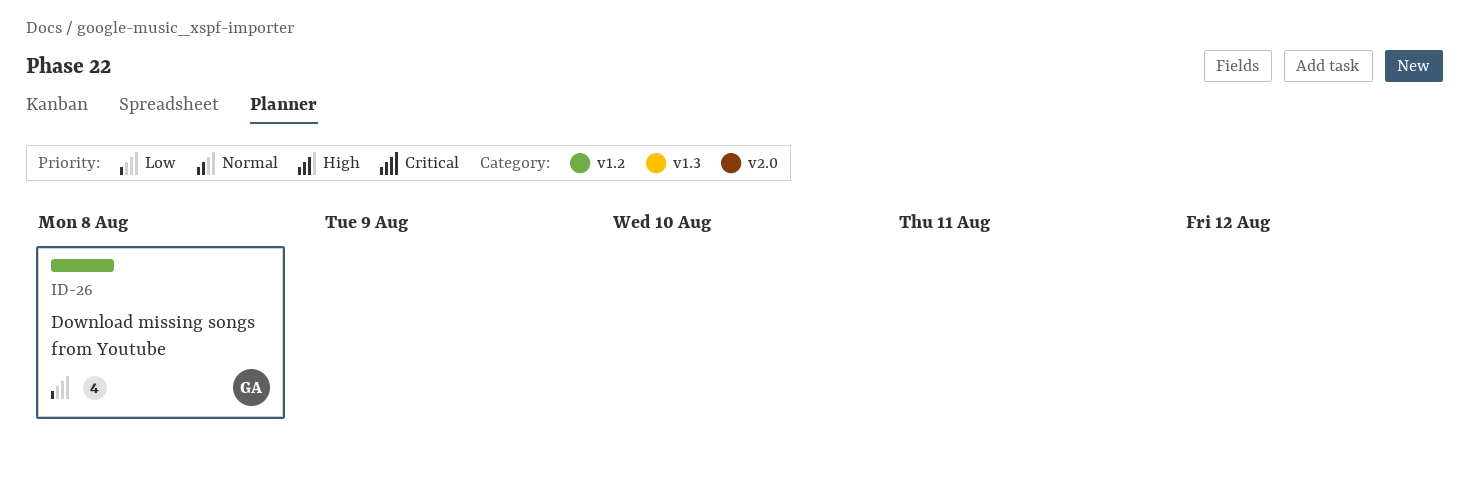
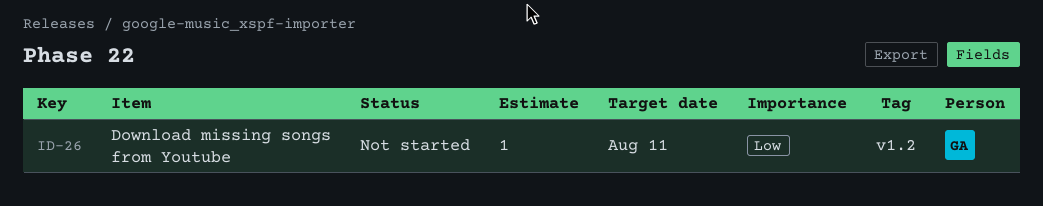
ID-26, estimate: 4 -> 1
ID-26, due: Aug 8 -> Aug 11

